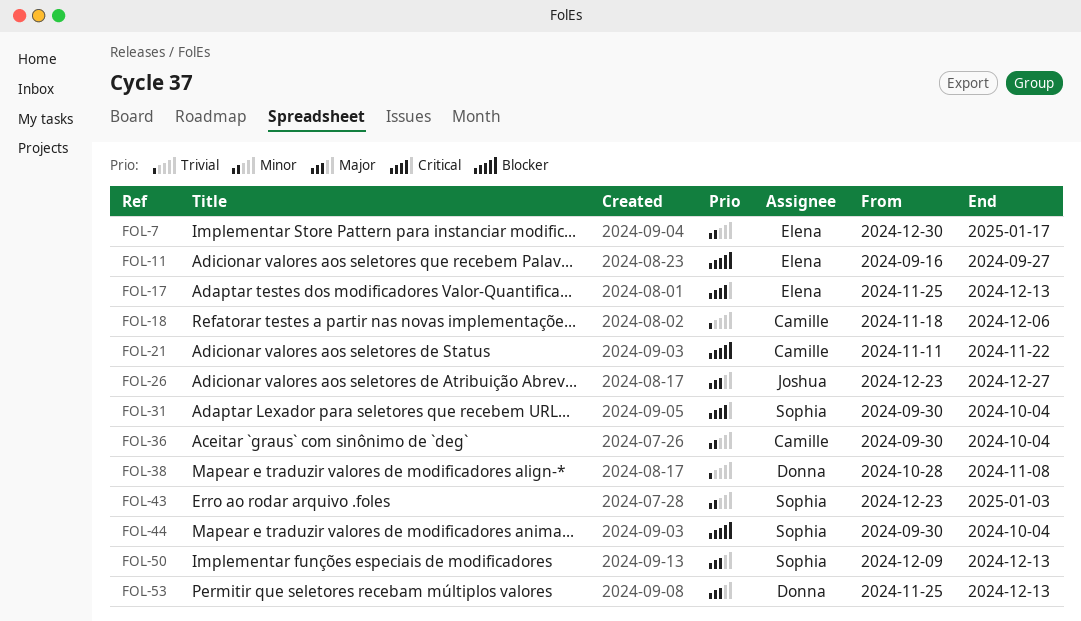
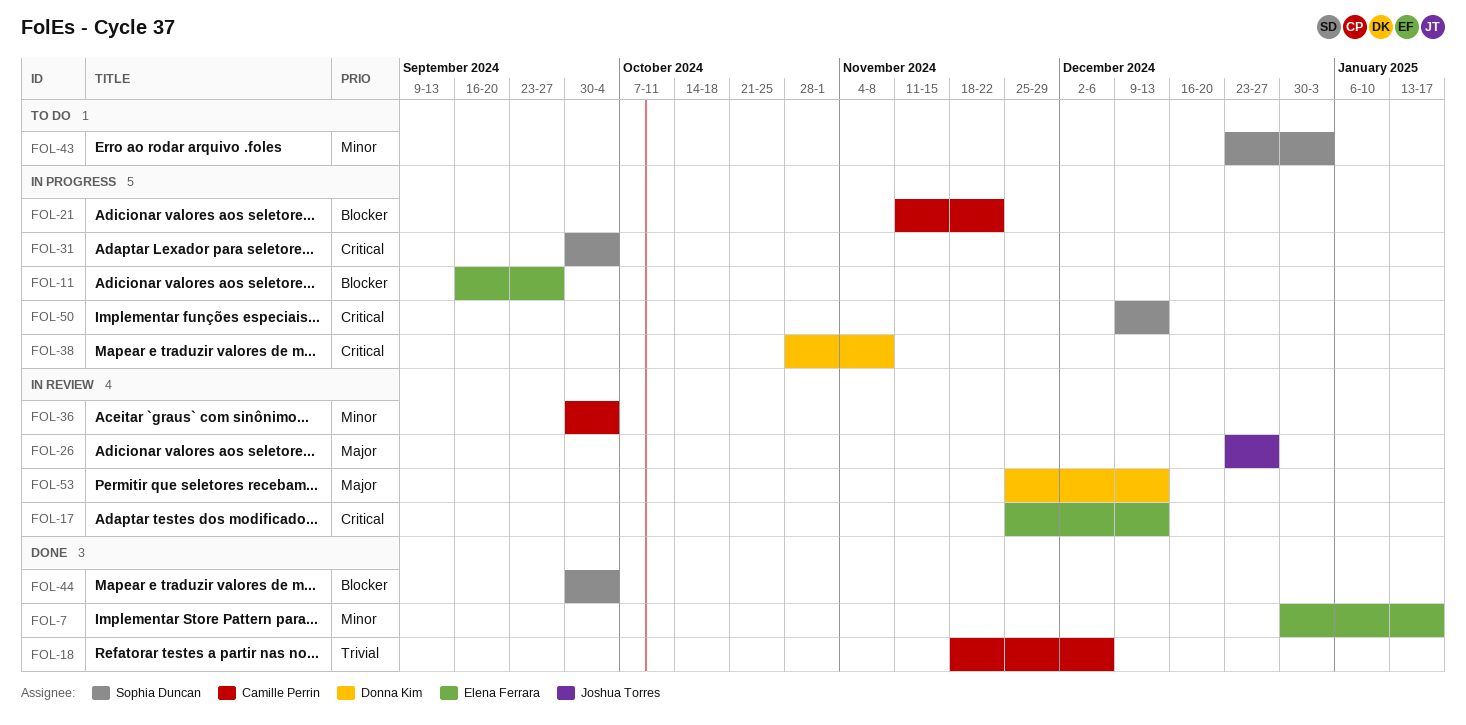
FOL-38, priority: Trivial -> Critical
FOL-50, priority: Major -> Critical

